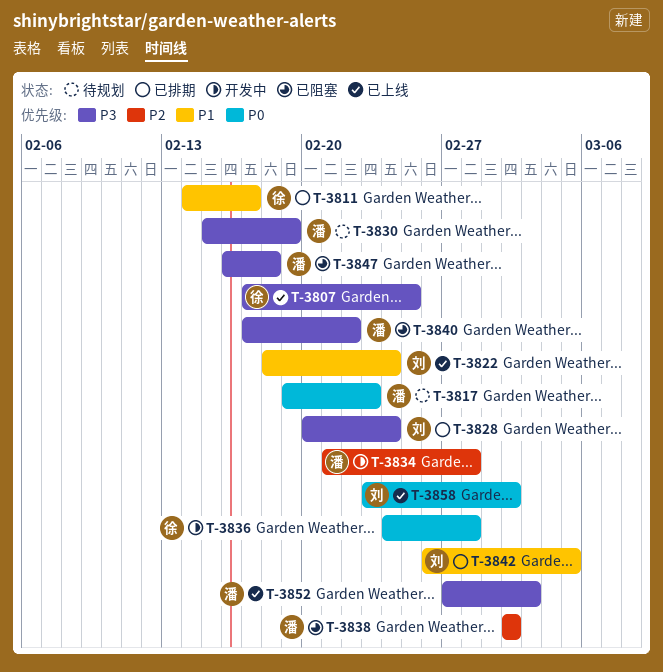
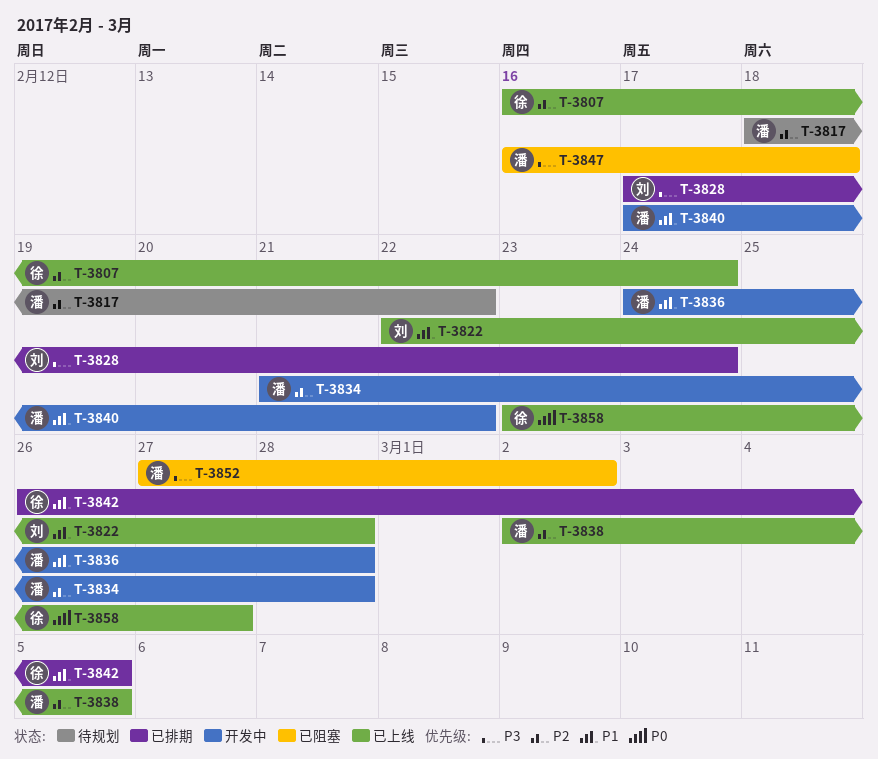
T-3807, priority: P3 -> P2
T-3807, start: Feb 17 -> Feb 16
T-3807, due: Feb 25 -> Feb 24
T-3811: present -> none
T-3817, priority: P0 -> P2
T-3817, start: Feb 19 -> Feb 18
T-3817, due: Feb 23 -> Feb 22
T-3822, start: Feb 18 -> Feb 22
T-3822, due: Feb 24 -> Feb 28
T-3828, start: Feb 20 -> Feb 17
T-3830: present -> none
T-3836, owner: 徐 -> 潘
T-3836, priority: P0 -> P1
T-3838, status: 已阻塞 -> 已上线
T-3838, due: Mar 2 -> Mar 5
T-3840, status: 已阻塞 -> 开发中
T-3840, priority: P3 -> P1
T-3842, owner: 刘 -> 徐
T-3852, status: 已上线 -> 已阻塞
T-3852, due: Mar 3 -> Mar 2
T-3858, owner: 刘 -> 徐
T-3858, due: Mar 2 -> Feb 27

